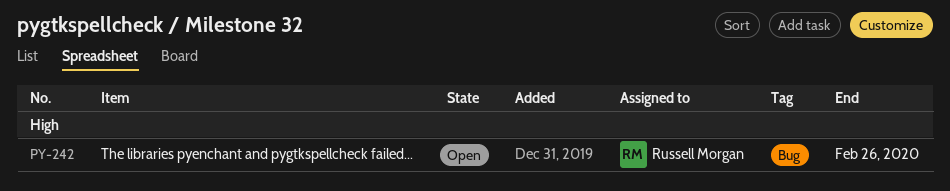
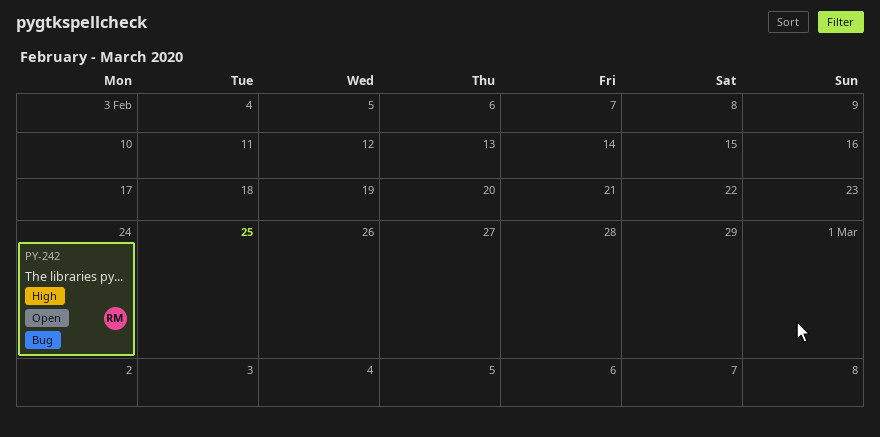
PY-242, due: Feb 26 -> Feb 24

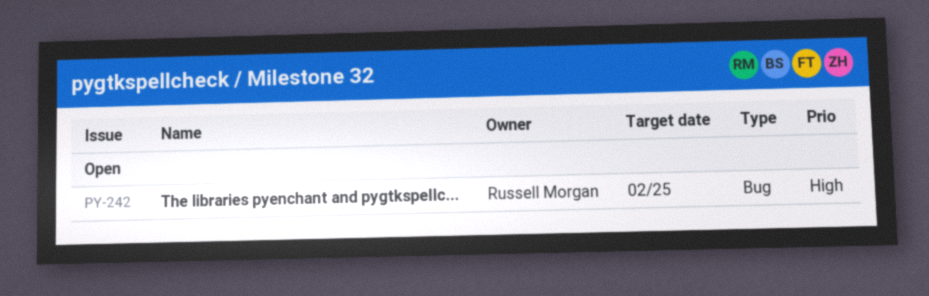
PY-242, due: Feb 24 -> Feb 25

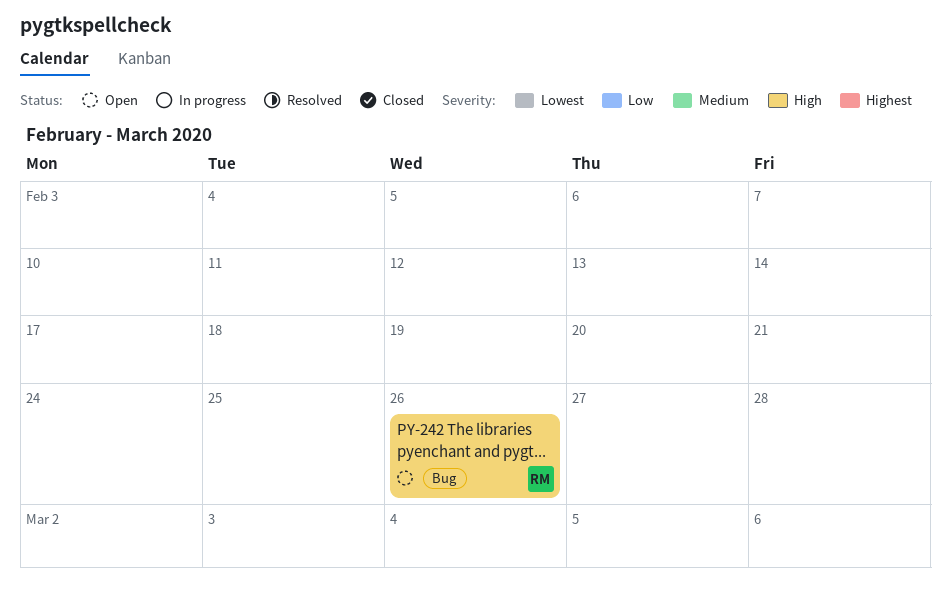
PY-242, due: Feb 25 -> Feb 26

